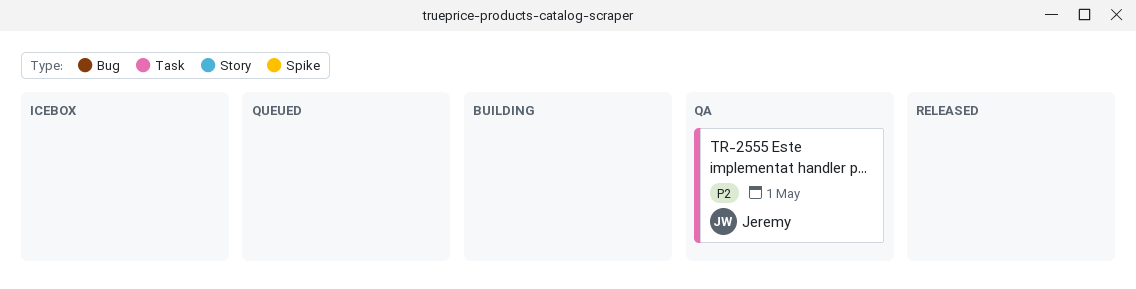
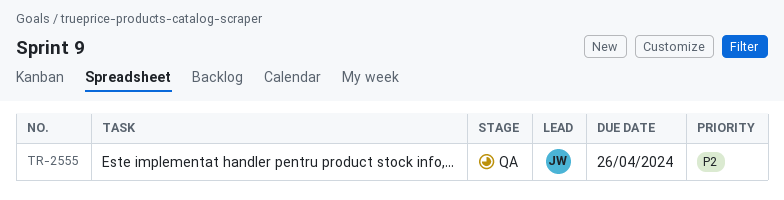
TR-2555, due: May 1 -> Apr 26

